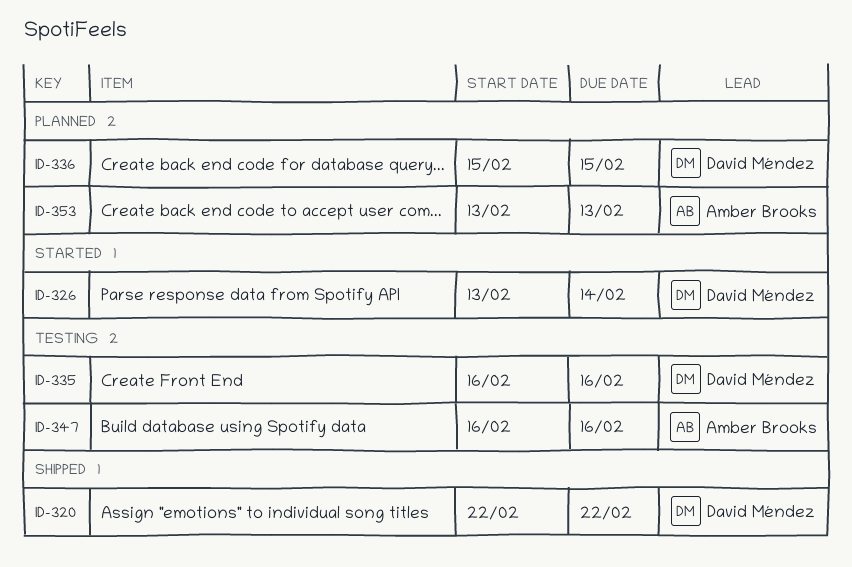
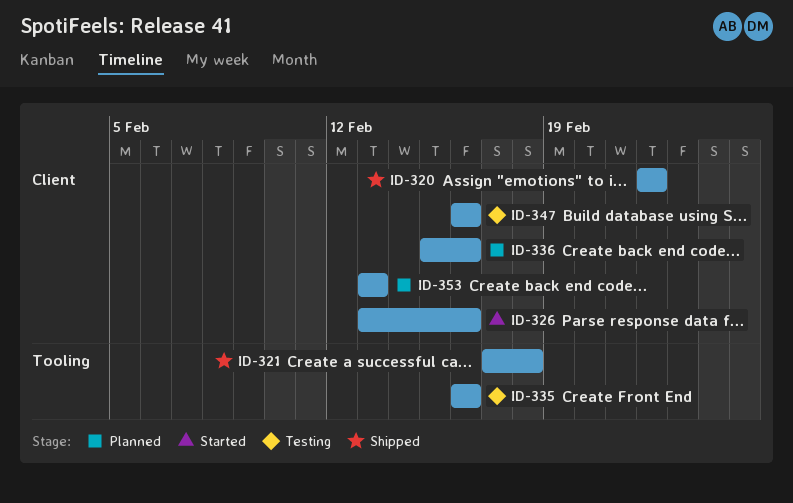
ID-321: none -> present
ID-326, due: Feb 14 -> Feb 16
ID-336, due: Feb 15 -> Feb 16

